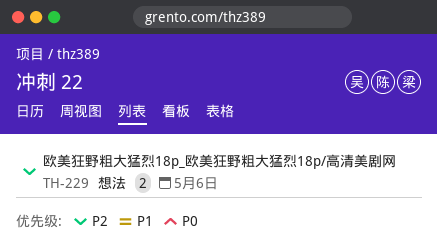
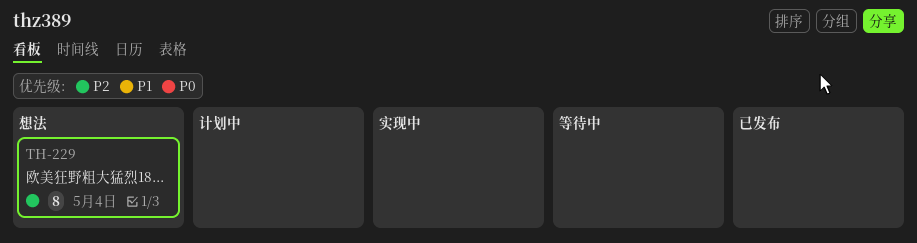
TH-229, estimate: 2 -> 8
TH-229, due: May 6 -> May 4

